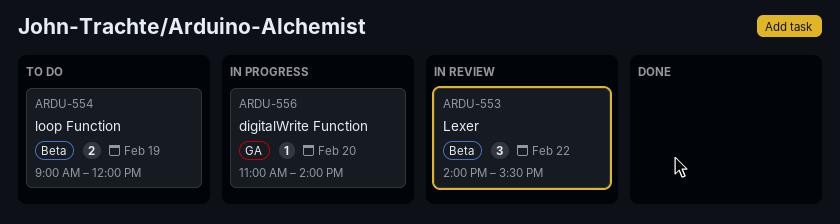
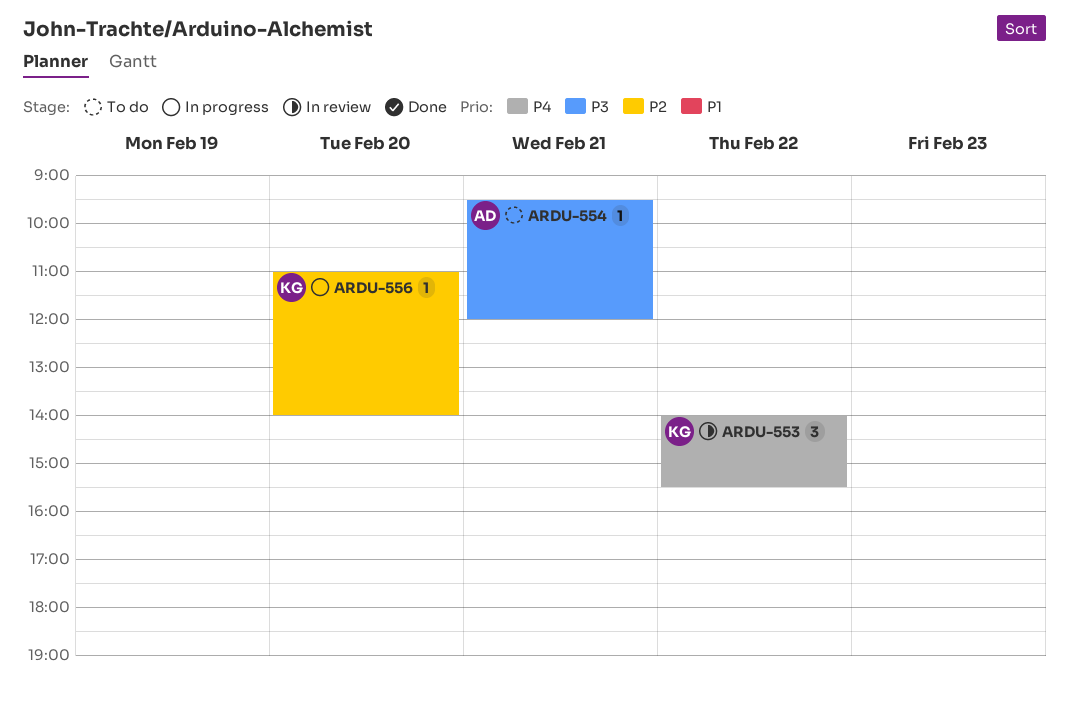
ARDU-554, estimate: 2 -> 1
ARDU-554, day: Feb 19 -> Feb 21
ARDU-554, begins: 09:00 -> 09:30

